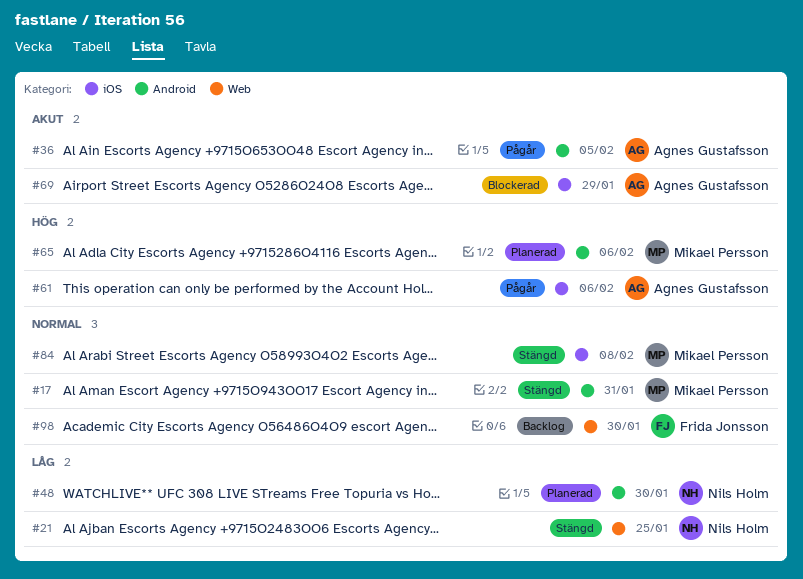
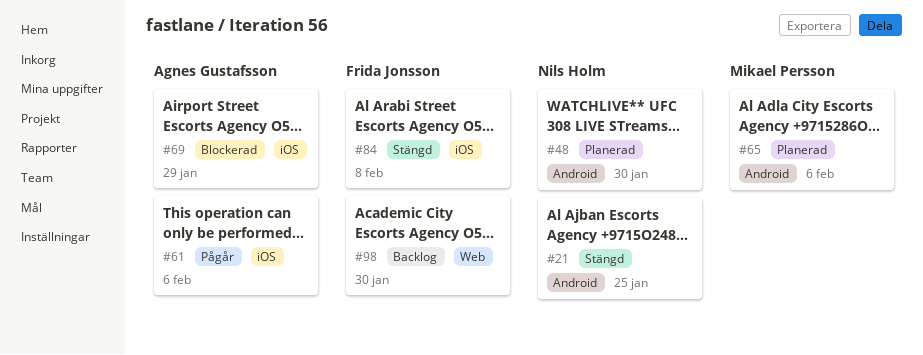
#17: present -> none
#21, label: Web -> Android
#36: present -> none
#84, owner: Mikael Persson -> Frida Jonsson

